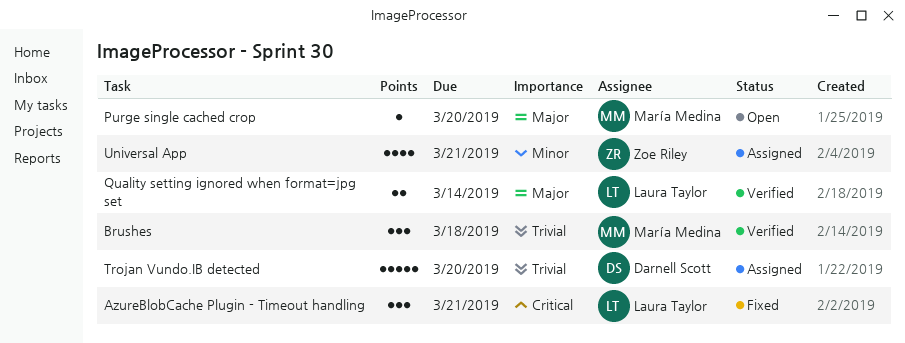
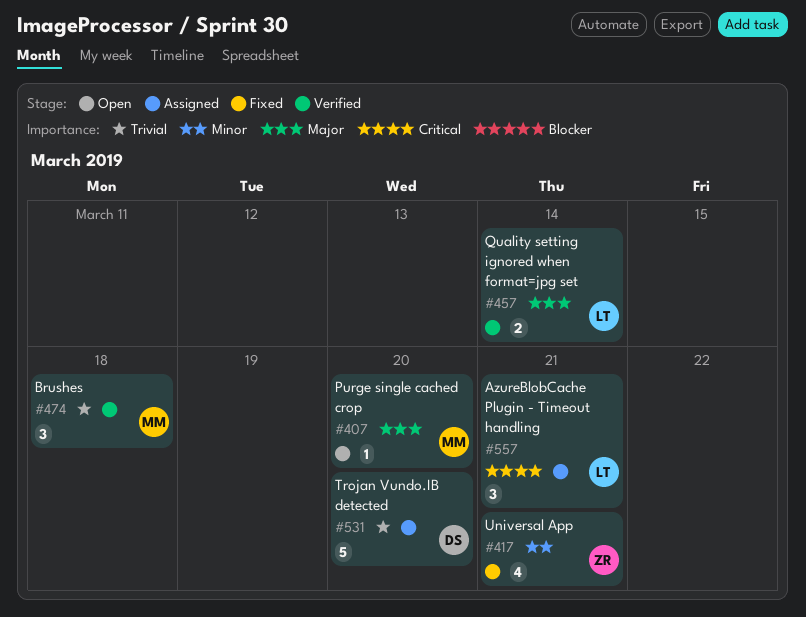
AzureBlobCache Plugin - Timeout handling, status: Fixed -> Assigned
Universal App, status: Assigned -> Fixed

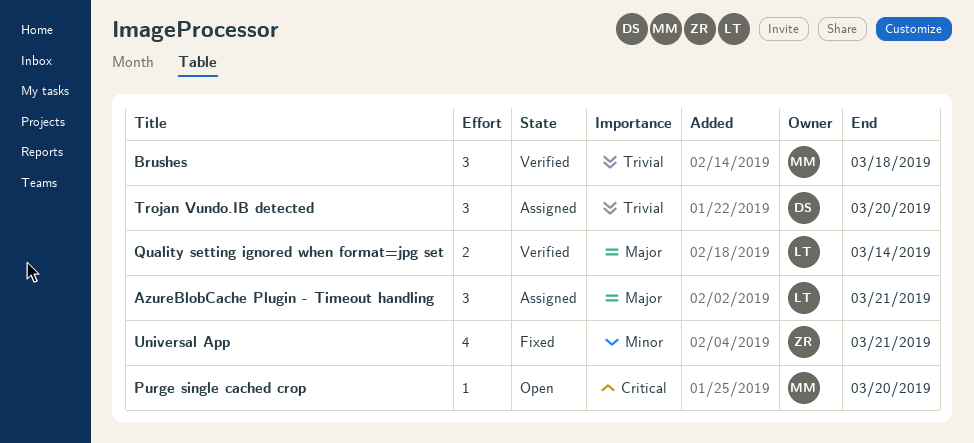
AzureBlobCache Plugin - Timeout handling, priority: Critical -> Major
Purge single cached crop, priority: Major -> Critical
Trojan Vundo.IB detected, estimate: 5 -> 3

